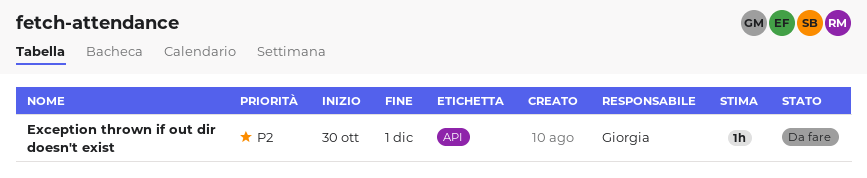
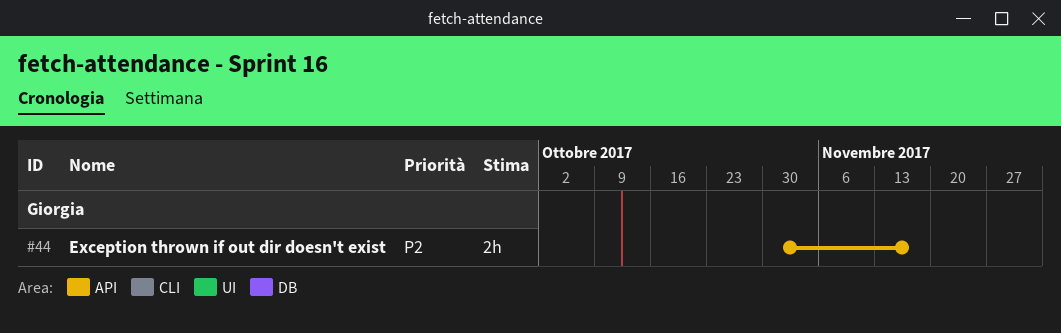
Exception thrown if out dir doesn't exist, estimate: 1h -> 2h
Exception thrown if out dir doesn't exist, due: Dec 1 -> Nov 17

